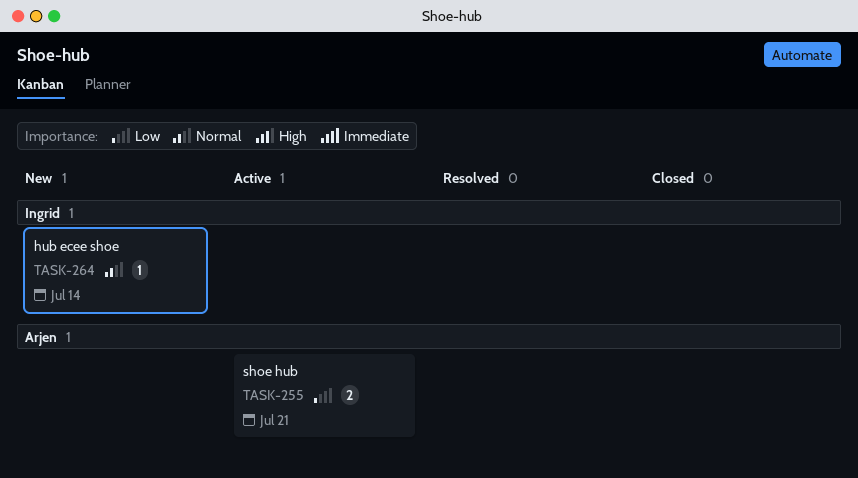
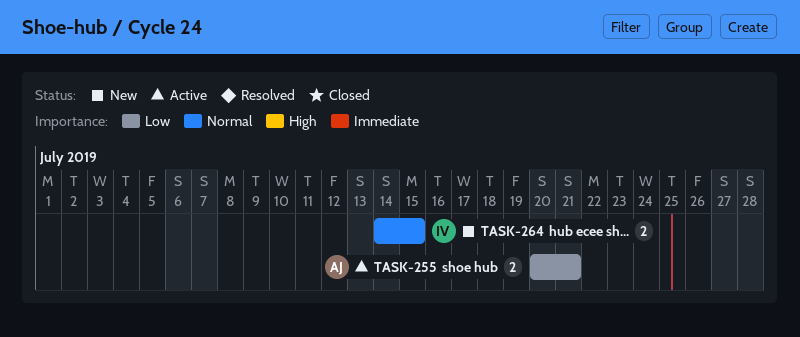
TASK-264, estimate: 1 -> 2
TASK-264, due: Jul 14 -> Jul 15

